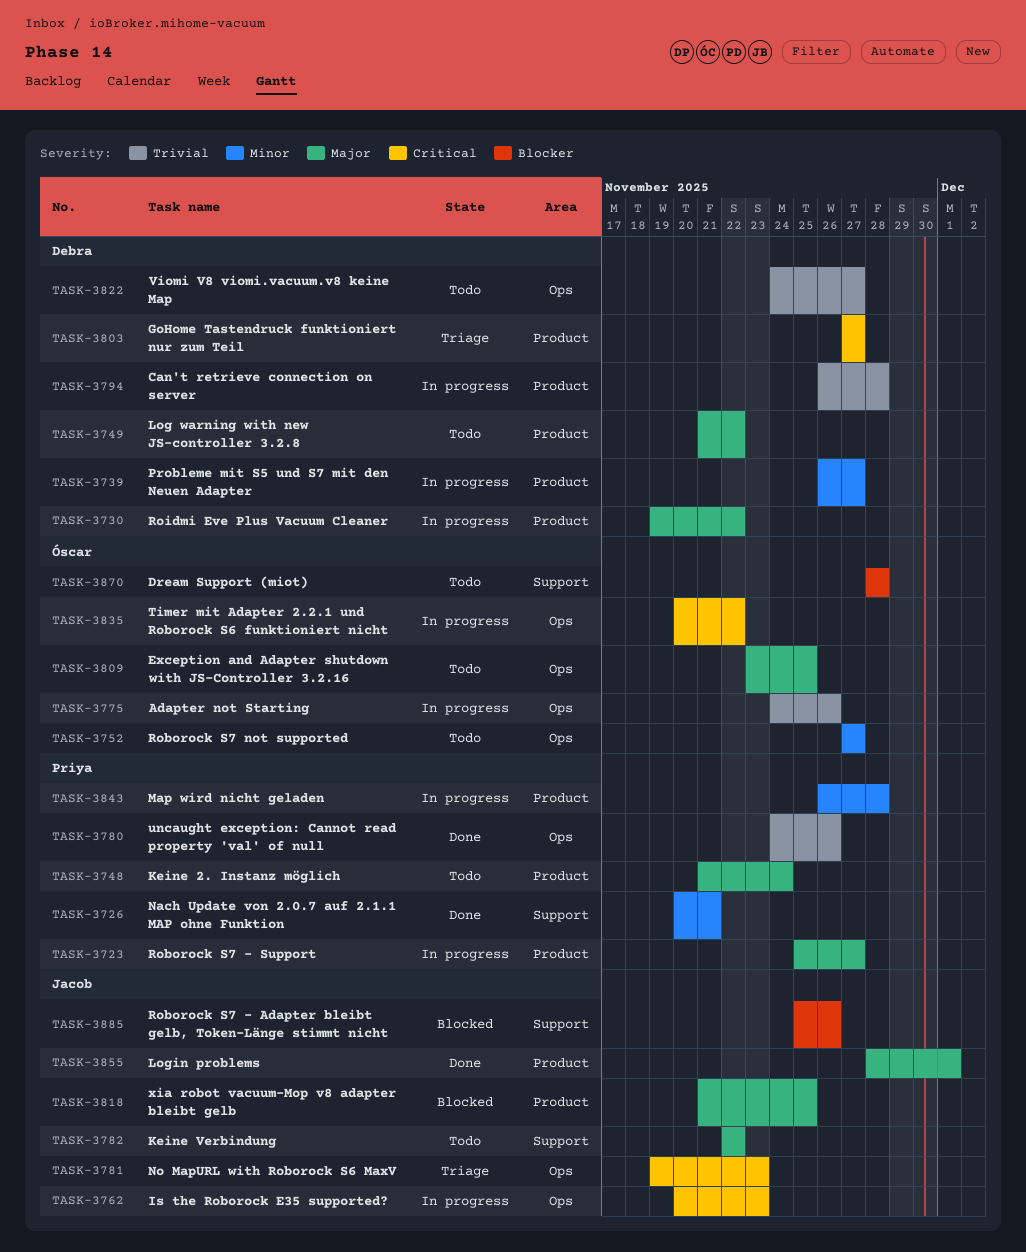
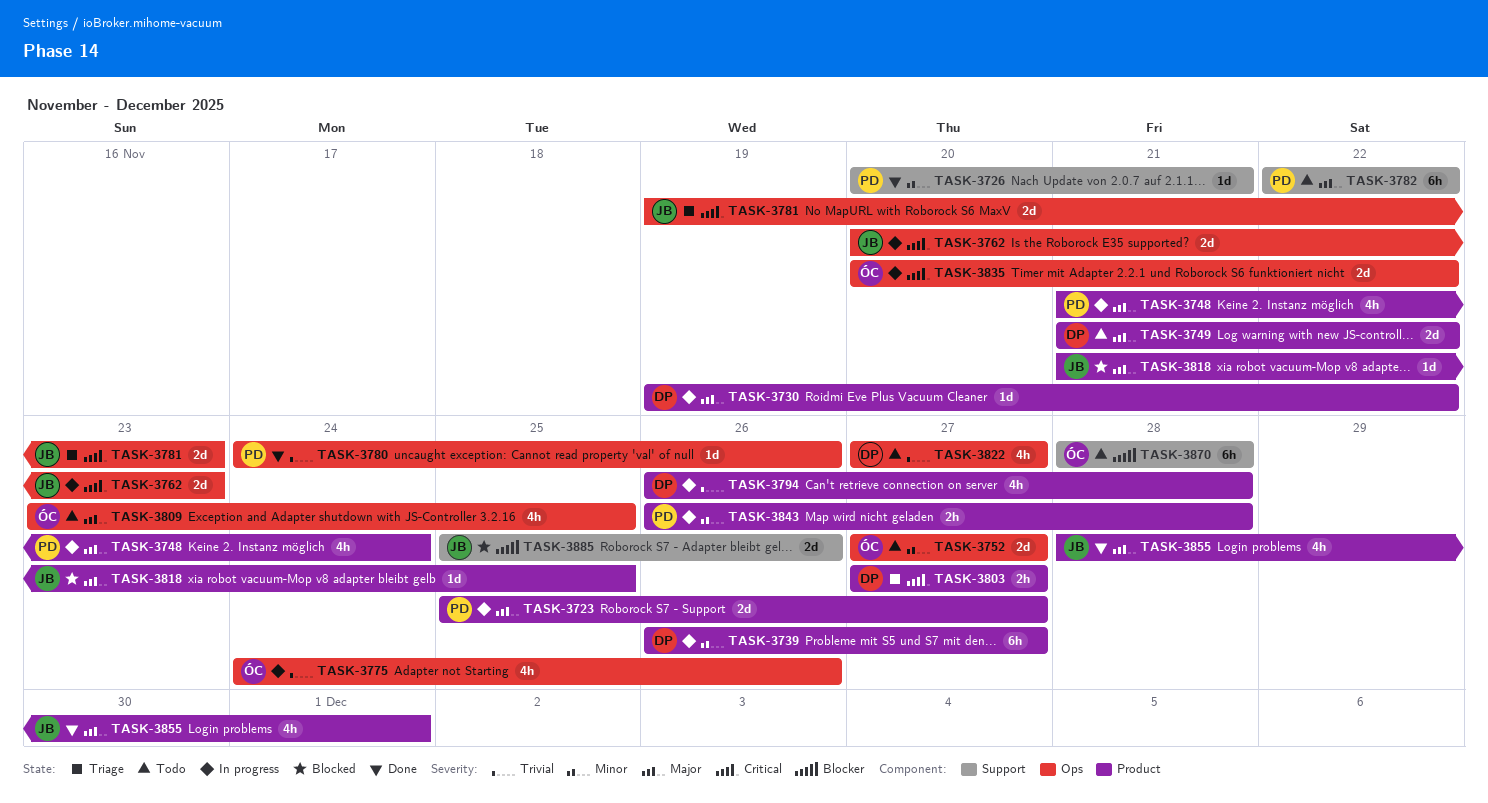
TASK-3748, status: Todo -> In progress
TASK-3782, owner: Jacob -> Priya
TASK-3822, start: Nov 24 -> Nov 27

